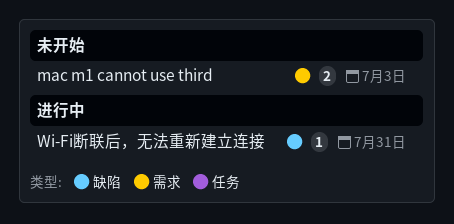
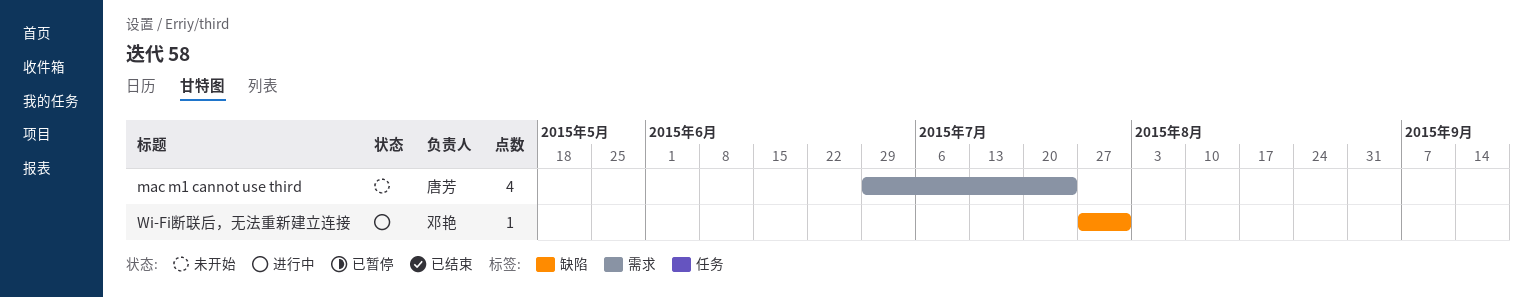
mac m1 cannot use third, estimate: 2 -> 4
mac m1 cannot use third, due: Jul 3 -> Jul 24

